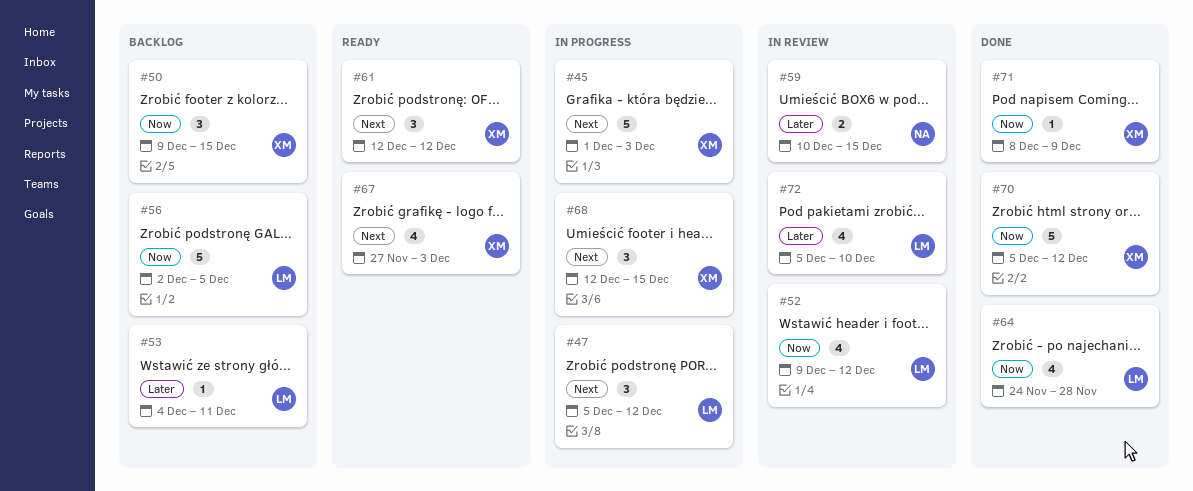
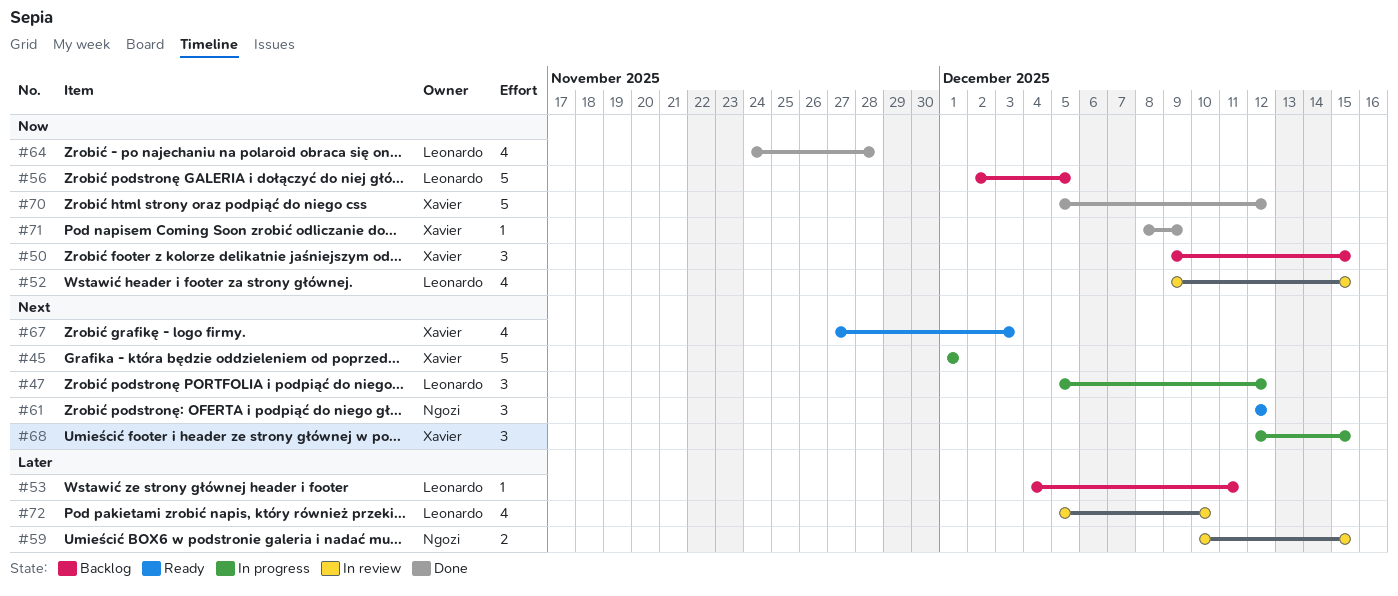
#45, due: Dec 3 -> Dec 1
#52, due: Dec 12 -> Dec 15
#61, owner: Xavier -> Ngozi

